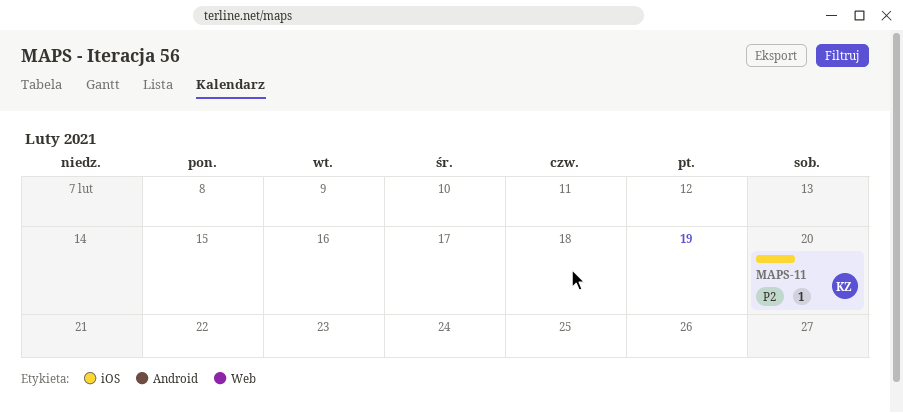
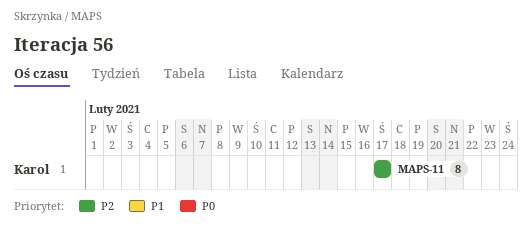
MAPS-11, estimate: 1 -> 8
MAPS-11, due: Feb 20 -> Feb 17

